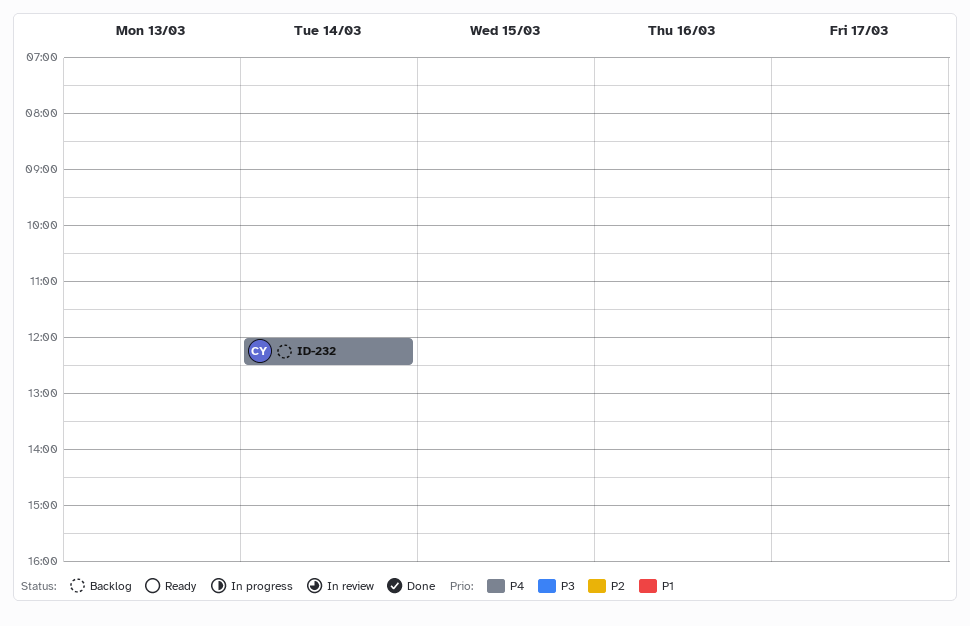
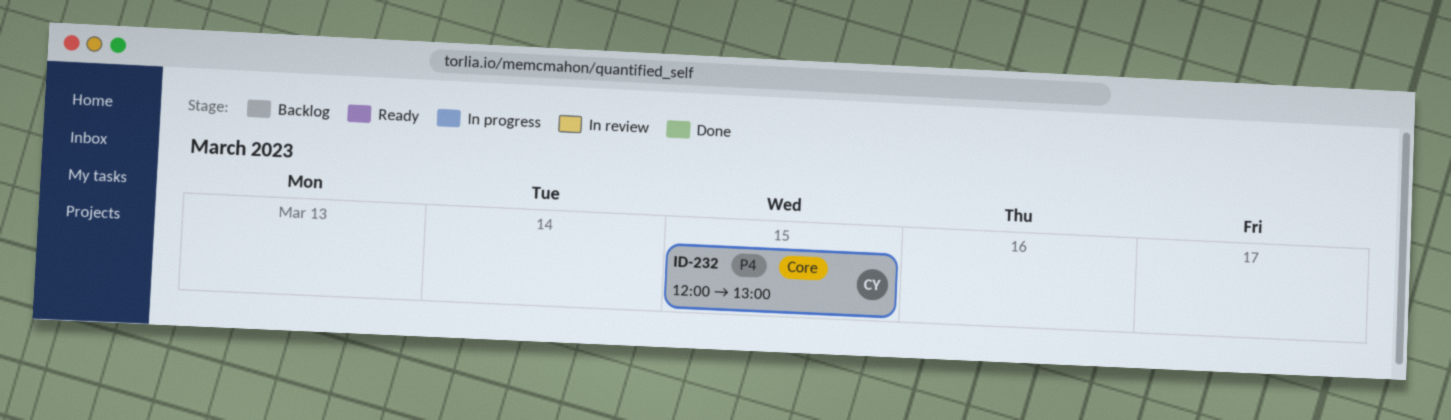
ID-232, day: Mar 14 -> Mar 15
ID-232, ends: 12:30 -> 13:00

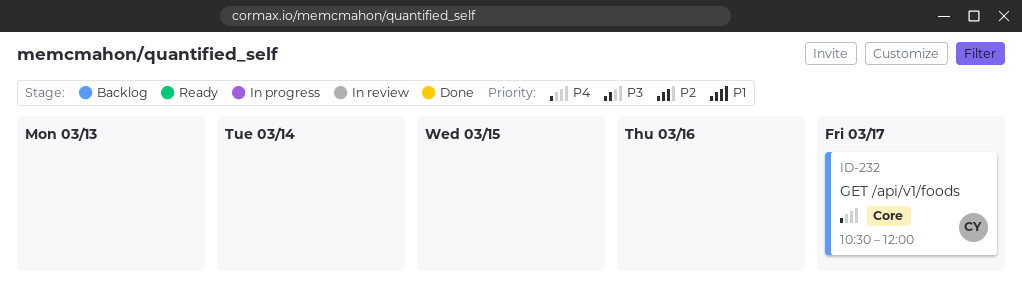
ID-232, day: Mar 15 -> Mar 17
ID-232, begins: 12:00 -> 10:30
ID-232, ends: 13:00 -> 12:00

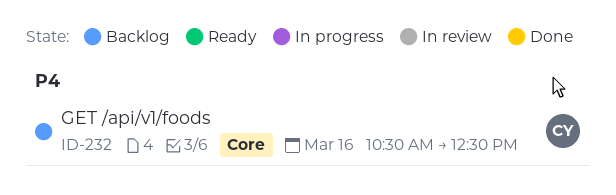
ID-232, day: Mar 17 -> Mar 16
ID-232, ends: 12:00 -> 12:30

